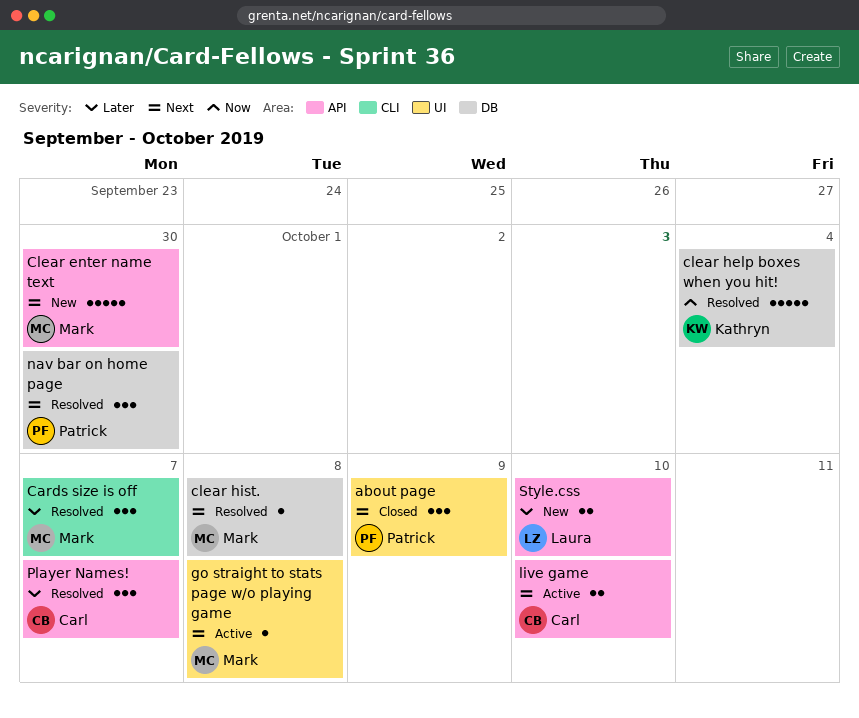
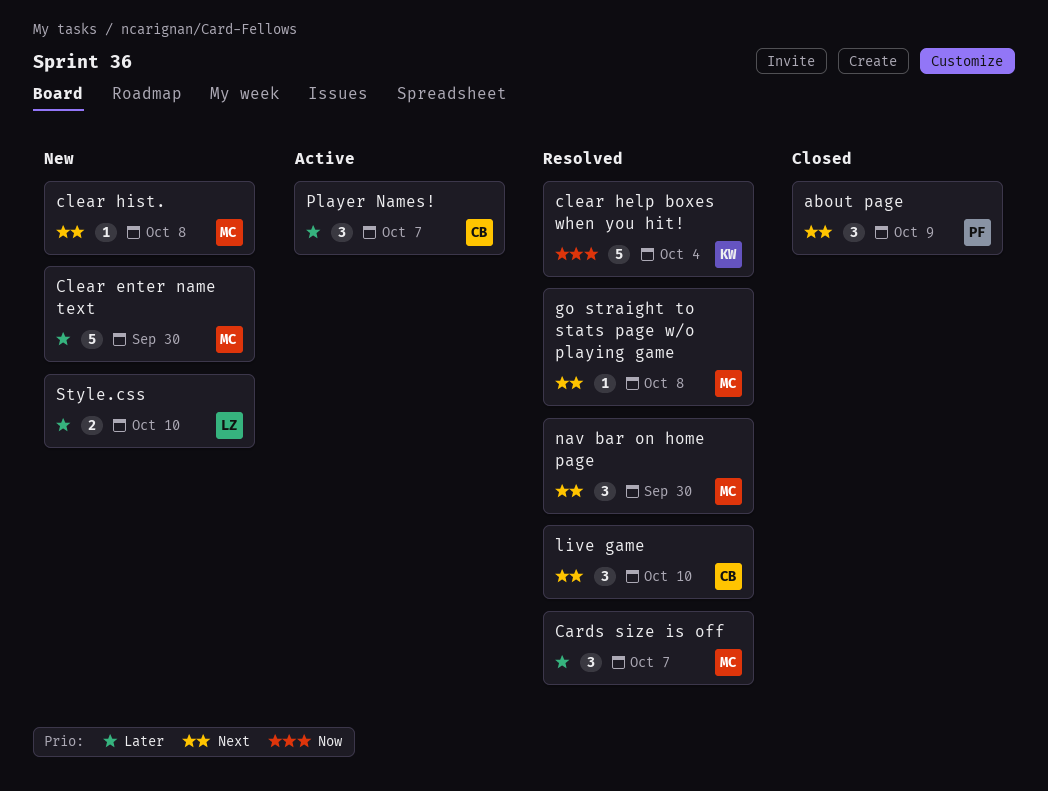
Clear enter name text, priority: Next -> Later
clear hist., status: Resolved -> New
go straight to stats page w/o playing game, status: Active -> Resolved
live game, status: Active -> Resolved
live game, estimate: 2 -> 3
nav bar on home page, owner: Patrick -> Mark
Player Names!, status: Resolved -> Active

